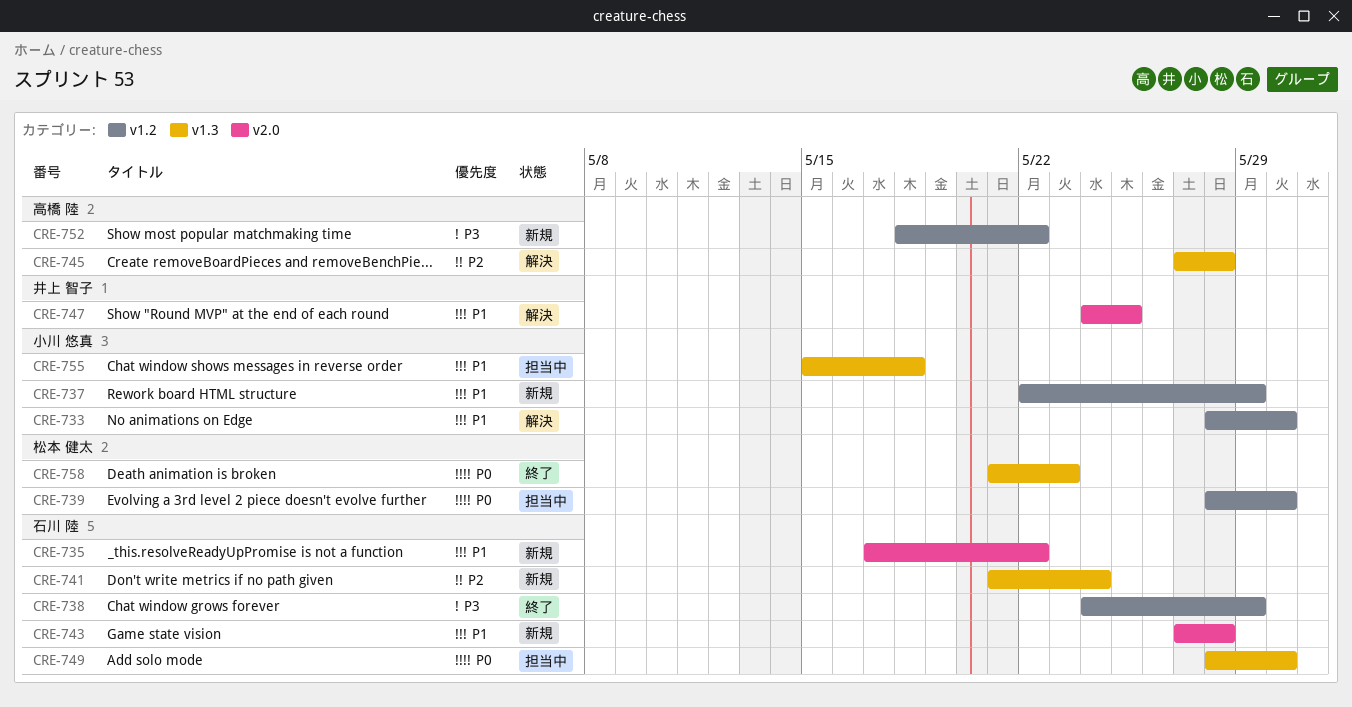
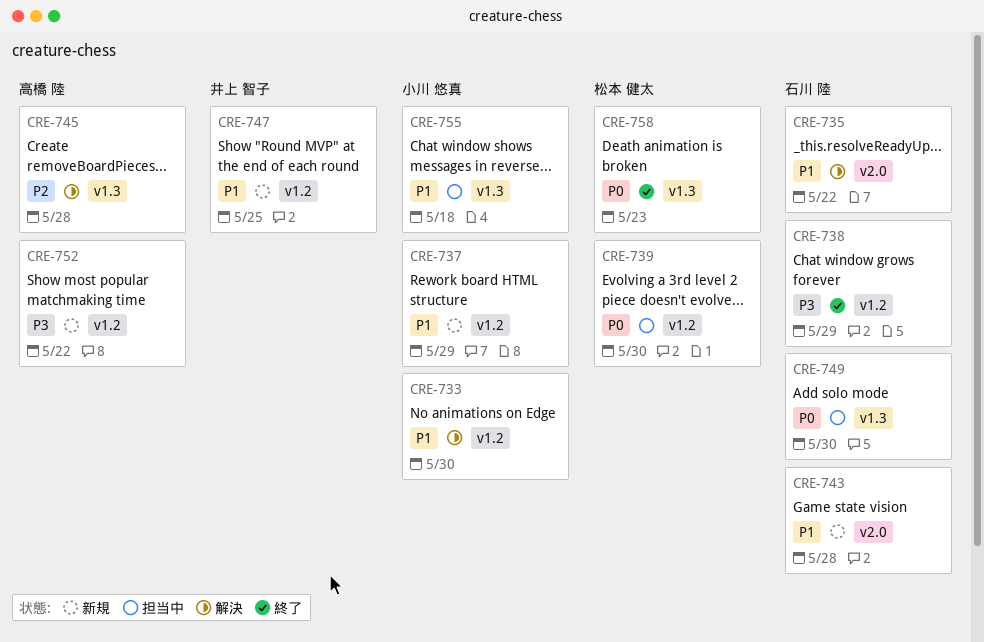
CRE-735, status: 新規 -> 解決
CRE-741: present -> none
CRE-747, status: 解決 -> 新規
CRE-747, label: v2.0 -> v1.2

